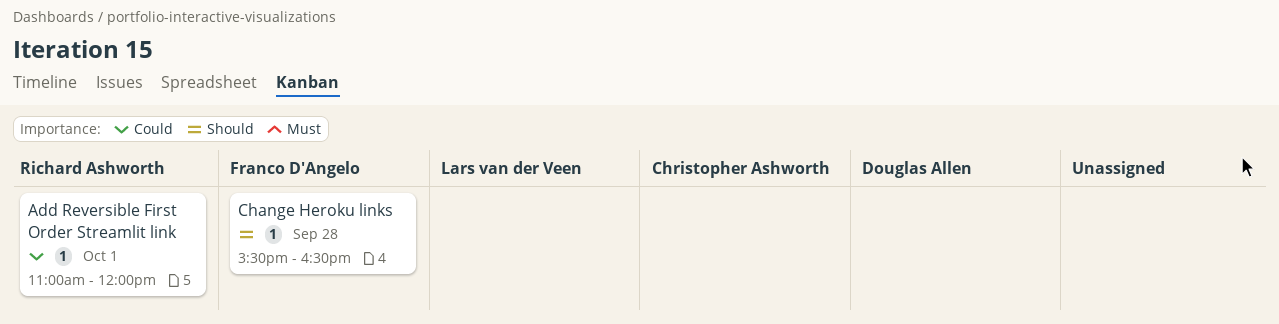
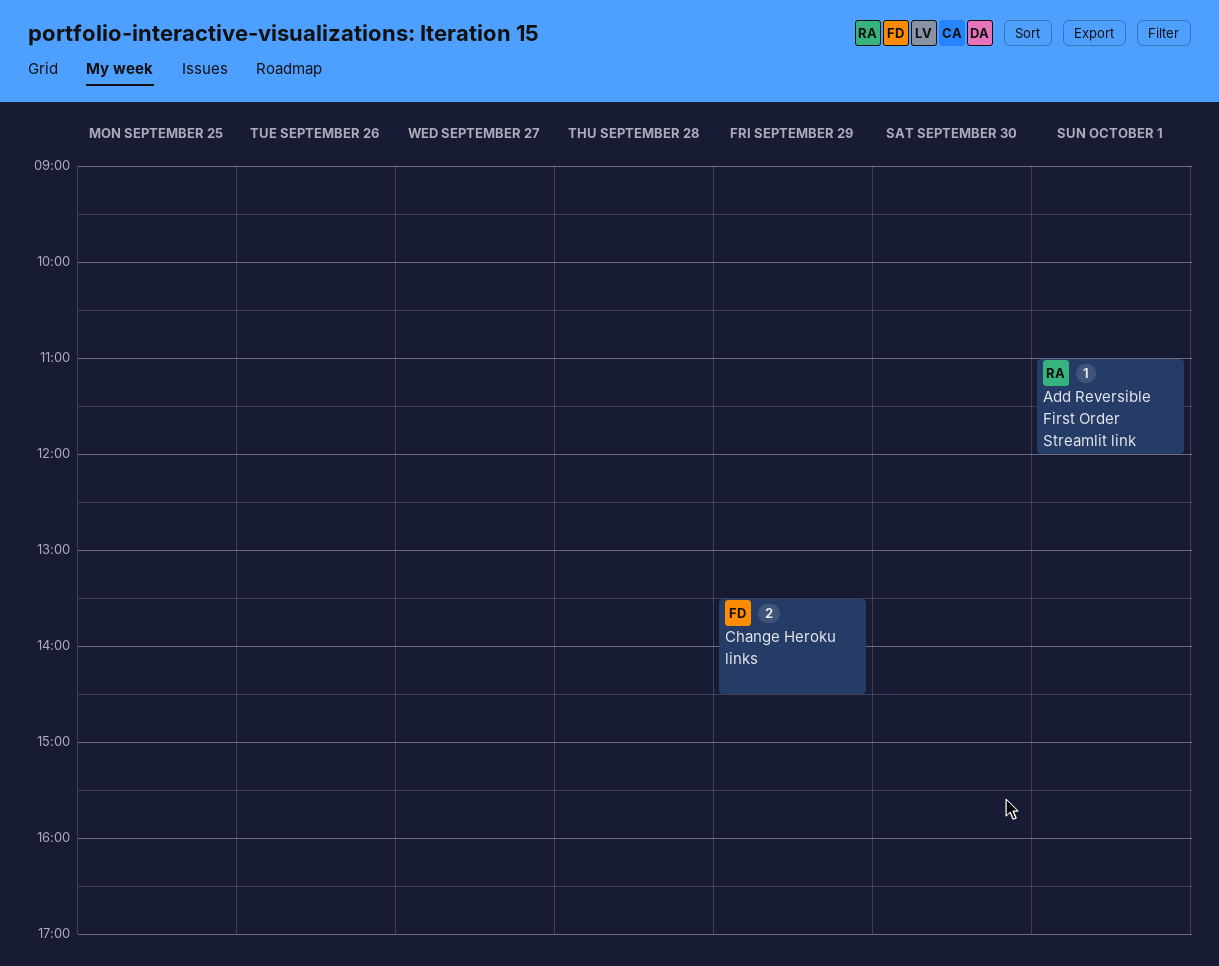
Change Heroku links, estimate: 1 -> 2
Change Heroku links, day: Sep 28 -> Sep 29
Change Heroku links, begins: 15:30 -> 13:30
Change Heroku links, ends: 16:30 -> 14:30

